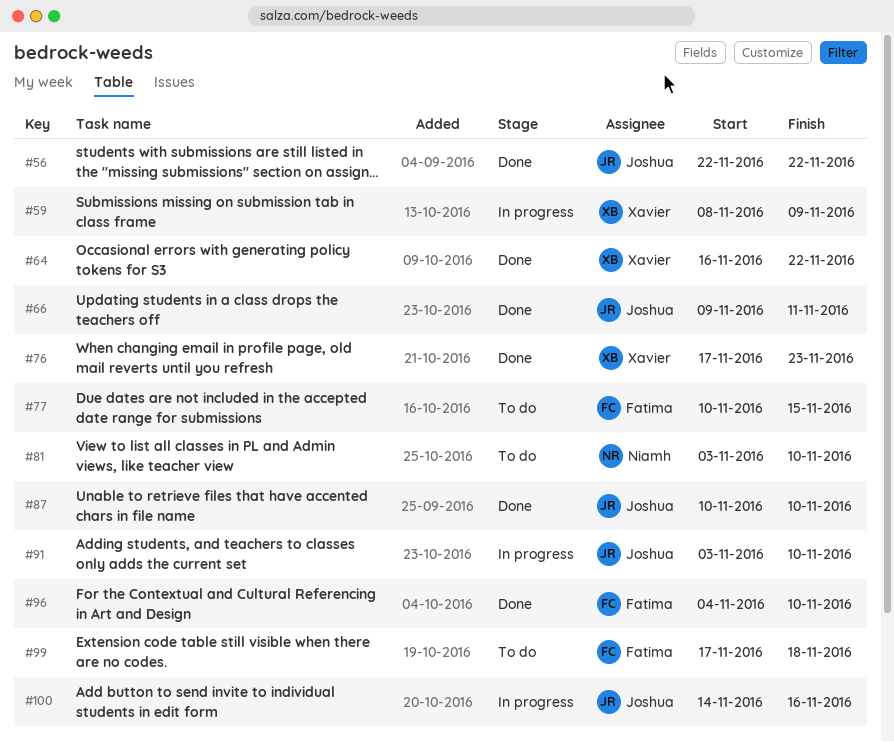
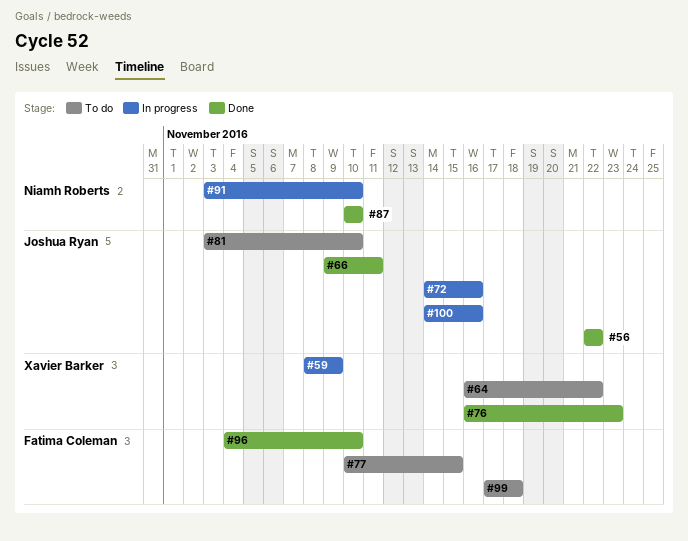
#64, status: Done -> To do
#72: none -> present
#76, start: Nov 17 -> Nov 16
#81, owner: Niamh Roberts -> Joshua Ryan
#87, owner: Joshua Ryan -> Niamh Roberts
#91, owner: Joshua Ryan -> Niamh Roberts

